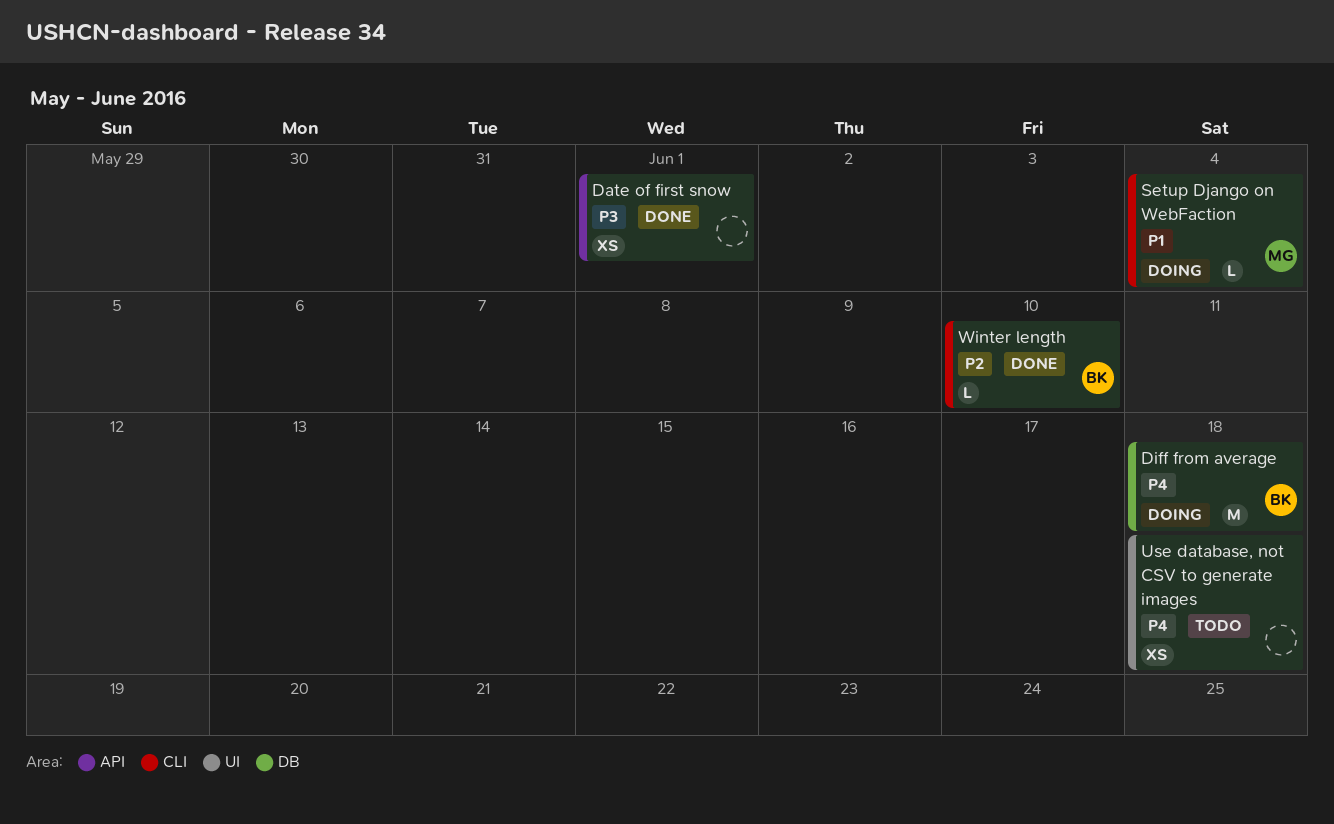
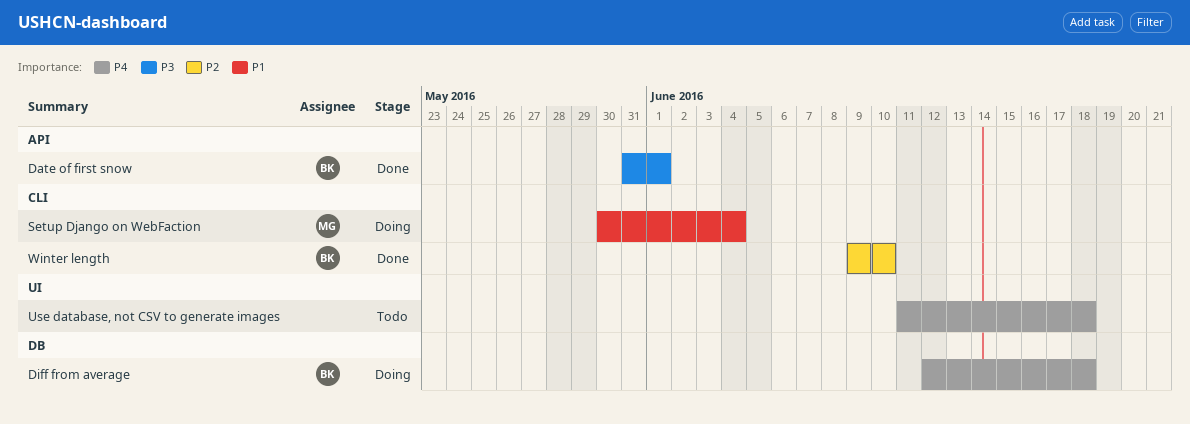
Date of first snow, owner: none -> BK

